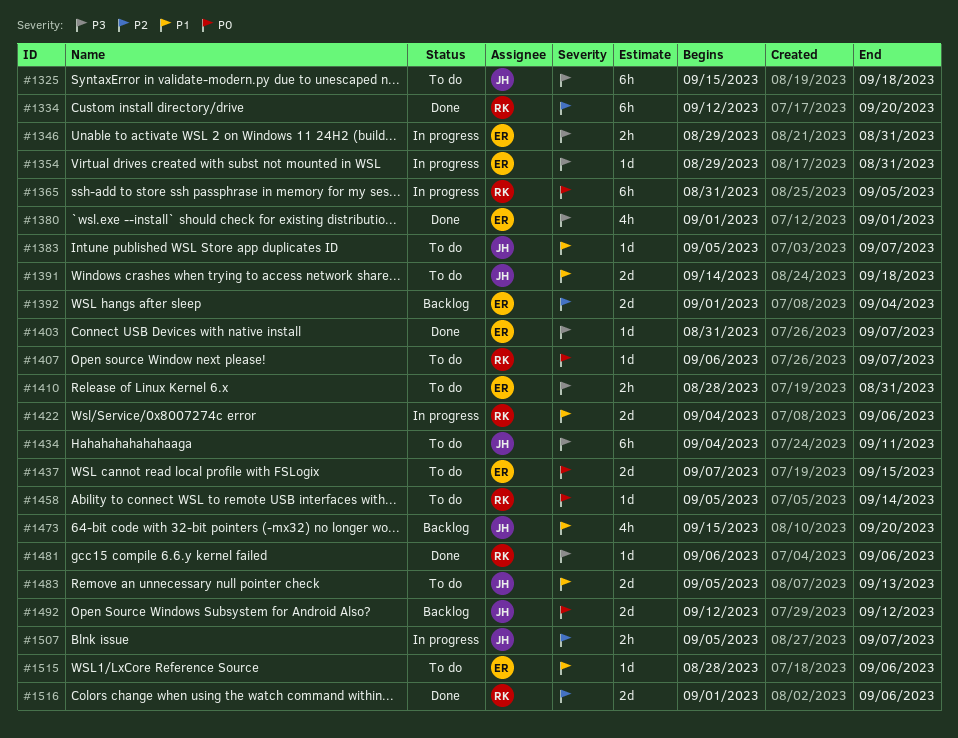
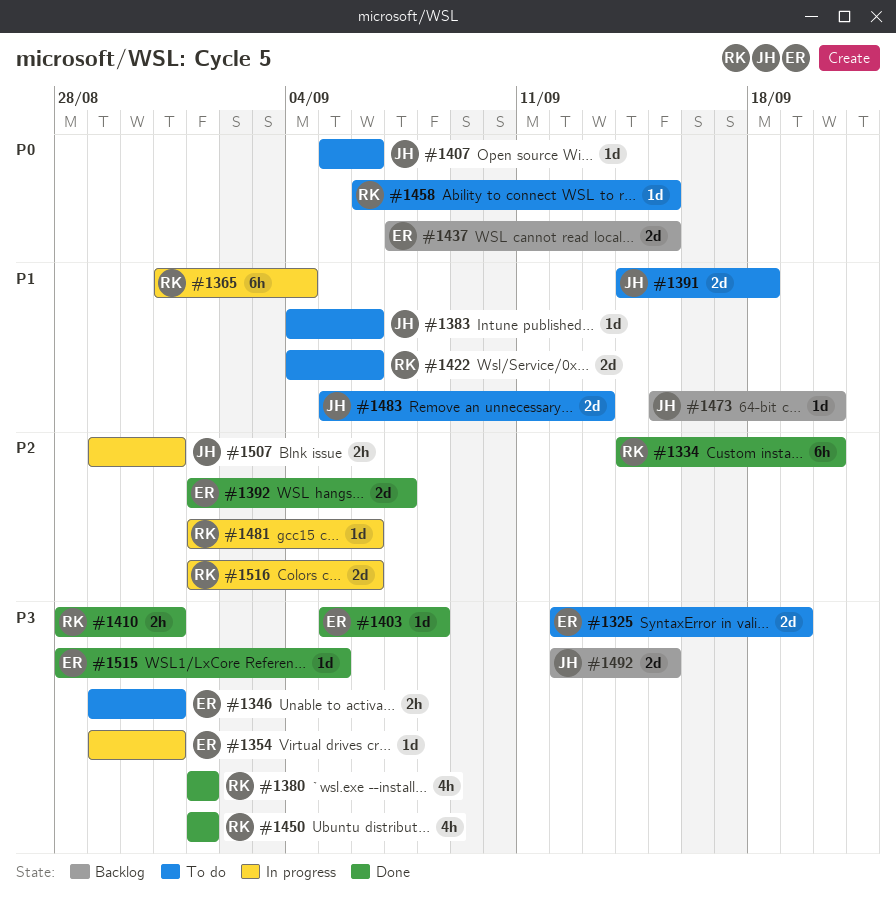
#1325, owner: JH -> ER
#1325, estimate: 6h -> 2d
#1325, start: Sep 15 -> Sep 12
#1325, due: Sep 18 -> Sep 19
#1334, start: Sep 12 -> Sep 14
#1346, status: In progress -> To do
#1365, priority: P0 -> P1
#1365, due: Sep 5 -> Sep 4
#1380, owner: ER -> RK
#1383, start: Sep 5 -> Sep 4
#1383, due: Sep 7 -> Sep 6
#1392, status: Backlog -> Done
#1392, due: Sep 4 -> Sep 7
#1403, start: Aug 31 -> Sep 5
#1403, due: Sep 7 -> Sep 8
#1407, owner: RK -> JH
#1407, start: Sep 6 -> Sep 5
#1407, due: Sep 7 -> Sep 6
#1410, status: To do -> Done
#1410, owner: ER -> RK
#1422, status: In progress -> To do
#1434: present -> none
#1437, status: To do -> Backlog
#1450: none -> present
#1458, start: Sep 5 -> Sep 6
#1458, due: Sep 14 -> Sep 15
#1473, estimate: 4h -> 1d
#1481, status: Done -> In progress
#1481, priority: P3 -> P2
#1481, start: Sep 6 -> Sep 1
#1492, priority: P0 -> P3
#1492, due: Sep 12 -> Sep 15
#1507, start: Sep 5 -> Aug 29
#1507, due: Sep 7 -> Aug 31
#1515, status: To do -> Done
#1515, priority: P1 -> P3
#1515, due: Sep 6 -> Sep 5
#1516, status: Done -> In progress

